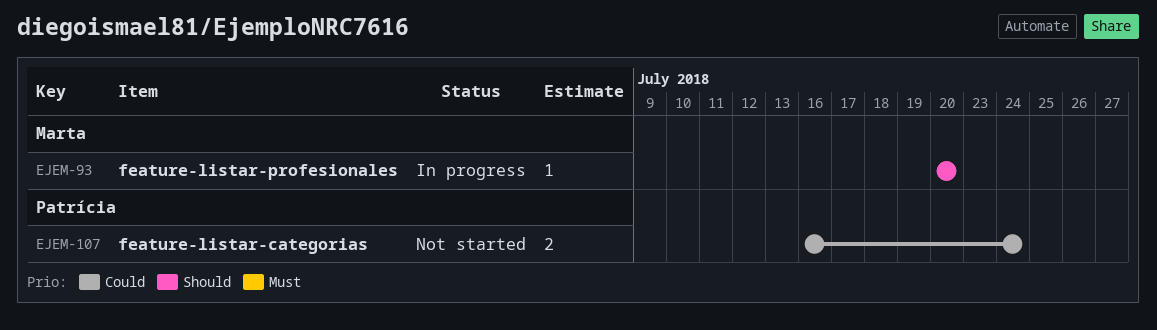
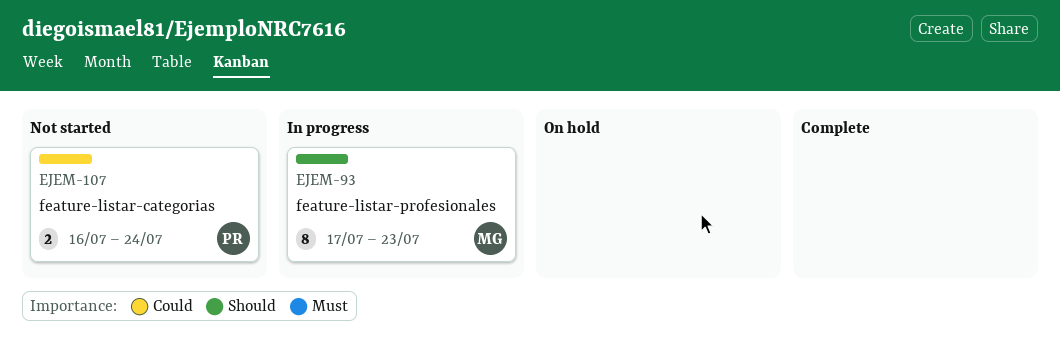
EJEM-93, estimate: 1 -> 8
EJEM-93, start: Jul 20 -> Jul 17
EJEM-93, due: Jul 20 -> Jul 23

